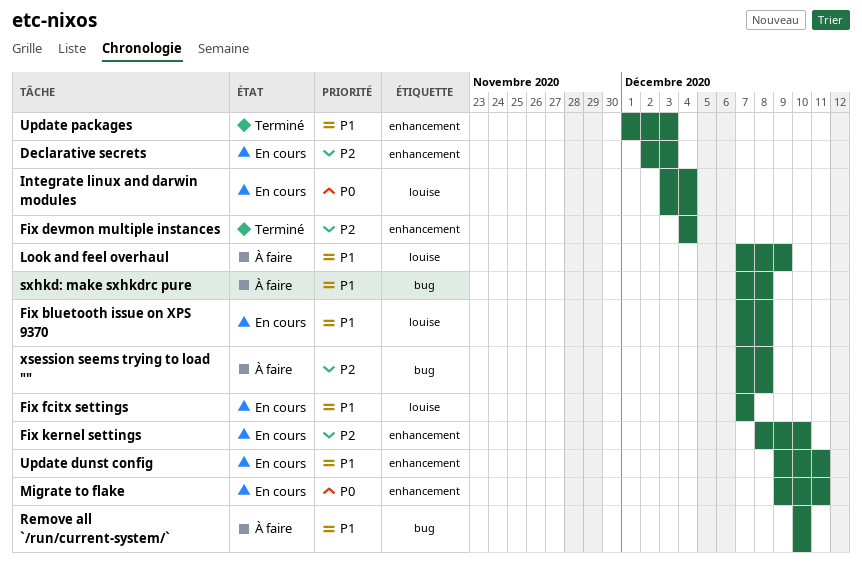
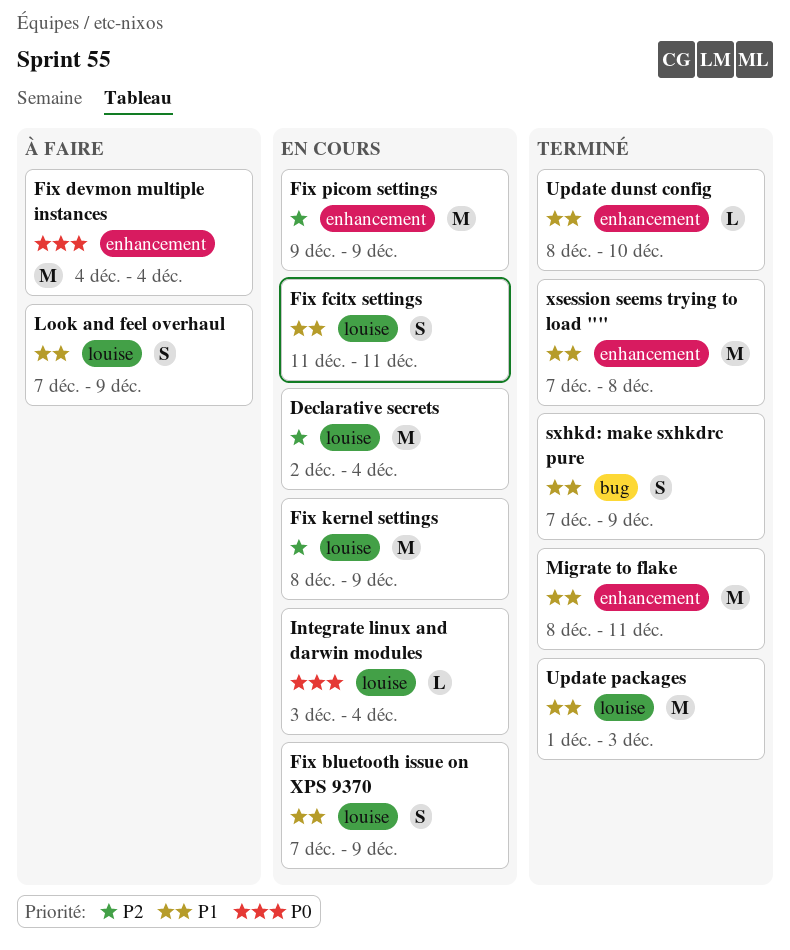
Declarative secrets, label: enhancement -> louise
Declarative secrets, due: Dec 3 -> Dec 4
Fix bluetooth issue on XPS 9370, due: Dec 8 -> Dec 9
Fix devmon multiple instances, status: Terminé -> À faire
Fix devmon multiple instances, priority: P2 -> P0
Fix fcitx settings, start: Dec 7 -> Dec 11
Fix fcitx settings, due: Dec 7 -> Dec 11
Fix kernel settings, label: enhancement -> louise
Fix kernel settings, due: Dec 10 -> Dec 9
Fix picom settings: none -> present
Migrate to flake, status: En cours -> Terminé
Migrate to flake, priority: P0 -> P1
Migrate to flake, start: Dec 9 -> Dec 8
Remove all `/run/current-system/`: present -> none
sxhkd: make sxhkdrc pure, status: À faire -> Terminé
sxhkd: make sxhkdrc pure, due: Dec 8 -> Dec 9
Update dunst config, status: En cours -> Terminé
Update dunst config, start: Dec 9 -> Dec 8
Update dunst config, due: Dec 11 -> Dec 10
Update packages, label: enhancement -> louise
xsession seems trying to load "", status: À faire -> Terminé
xsession seems trying to load "", priority: P2 -> P1
xsession seems trying to load "", label: bug -> enhancement

